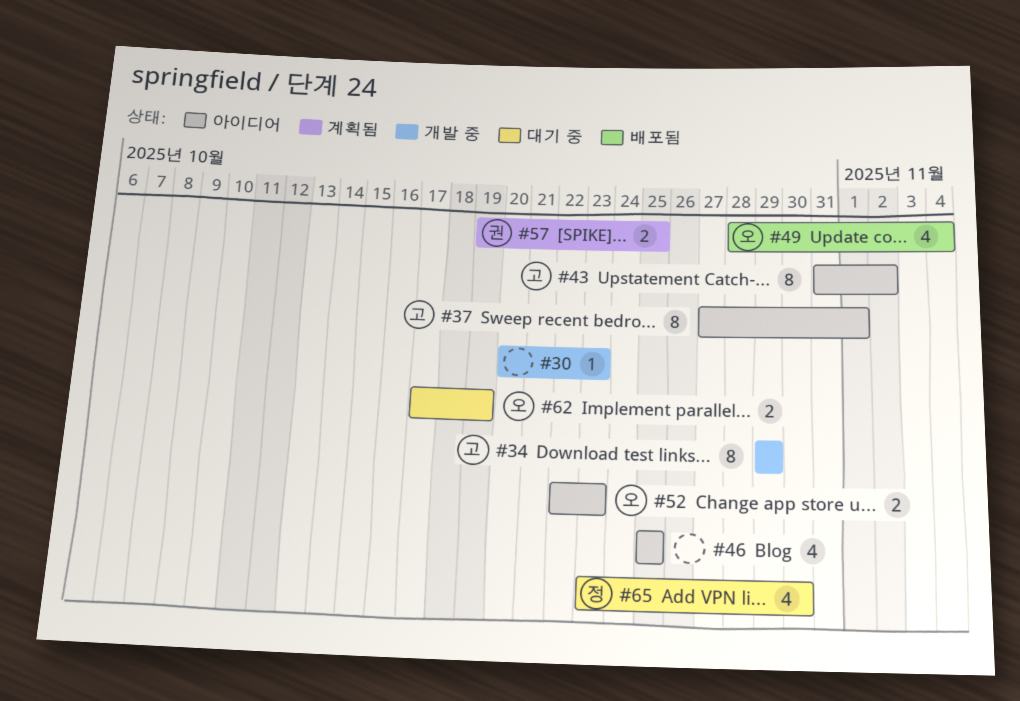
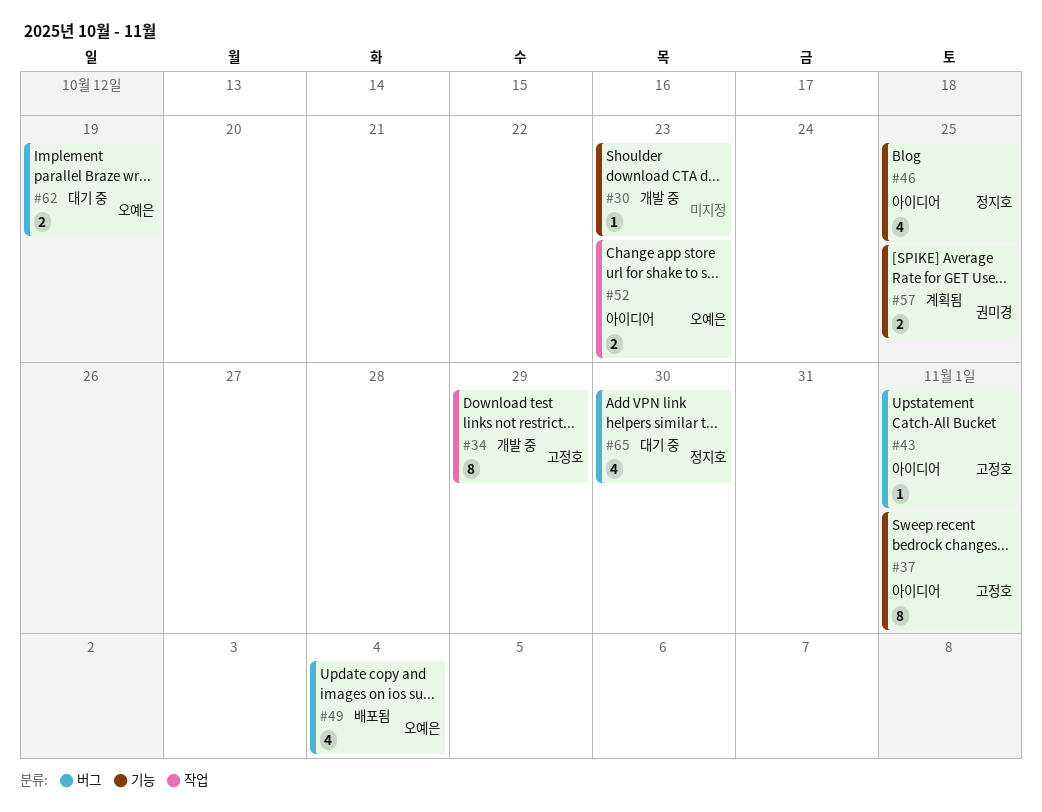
#43, estimate: 8 -> 1
#43, due: Nov 2 -> Nov 1
#46, owner: none -> 정지호

